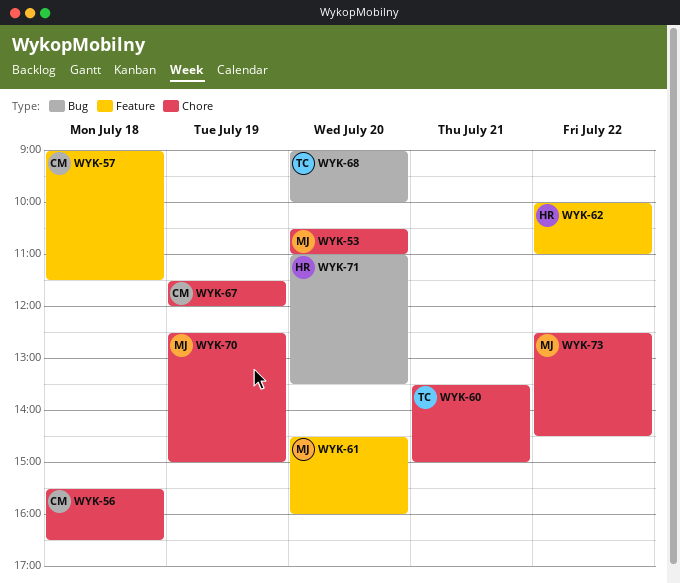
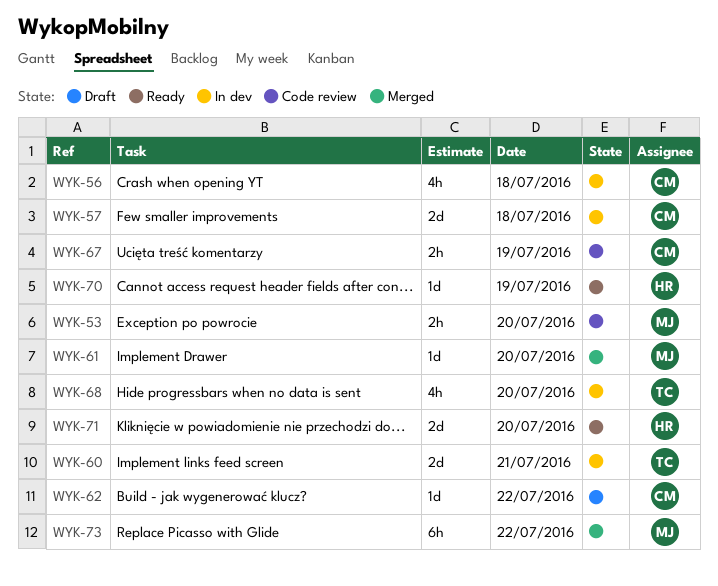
WYK-62, owner: HR -> CM
WYK-70, owner: MJ -> HR

